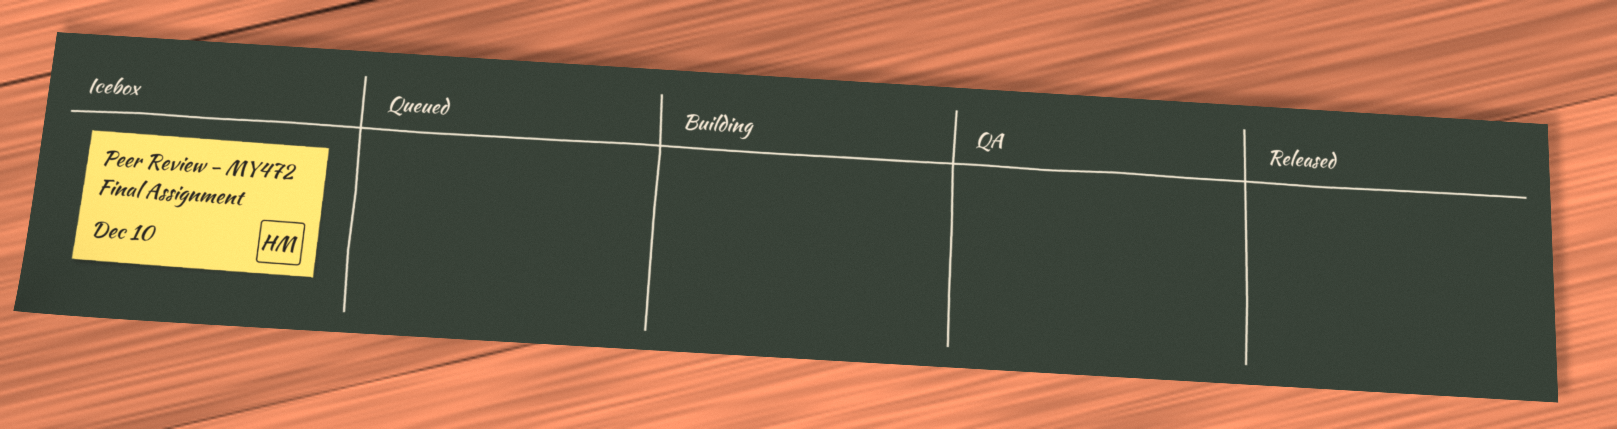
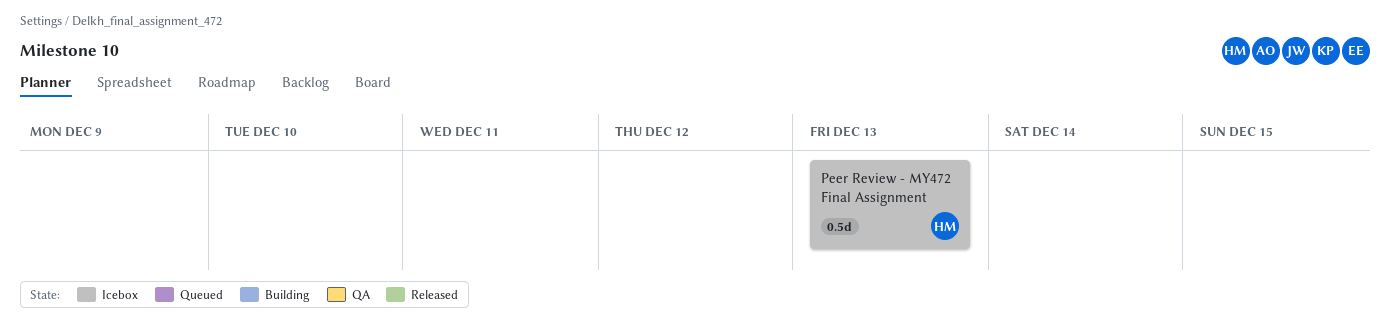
Peer Review - MY472 Final Assignment, due: Dec 10 -> Dec 13

